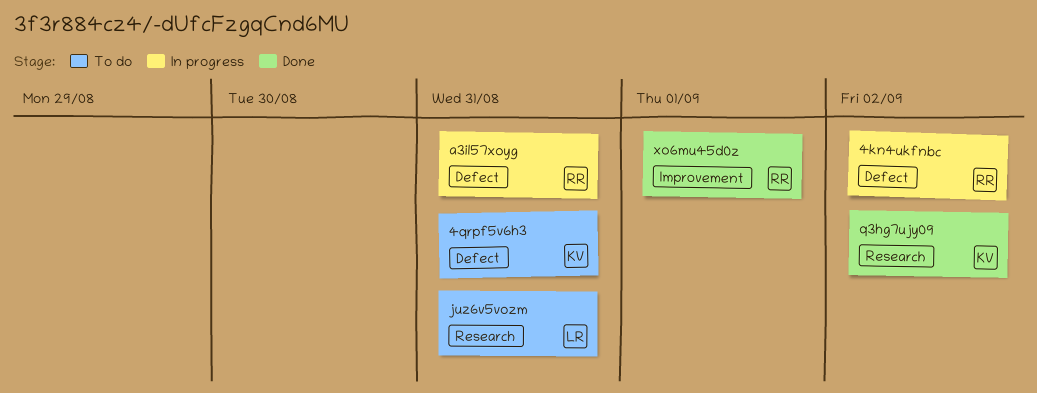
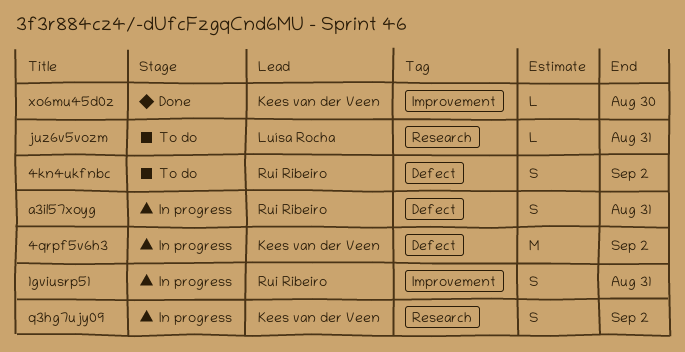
1gviusrp51: none -> present
4kn4ukfnbc, status: In progress -> To do
4qrpf5v6h3, status: To do -> In progress
4qrpf5v6h3, due: Aug 31 -> Sep 2
q3hg7ujy09, status: Done -> In progress
xo6mu45d0z, owner: Rui Ribeiro -> Kees van der Veen
xo6mu45d0z, due: Sep 1 -> Aug 30

